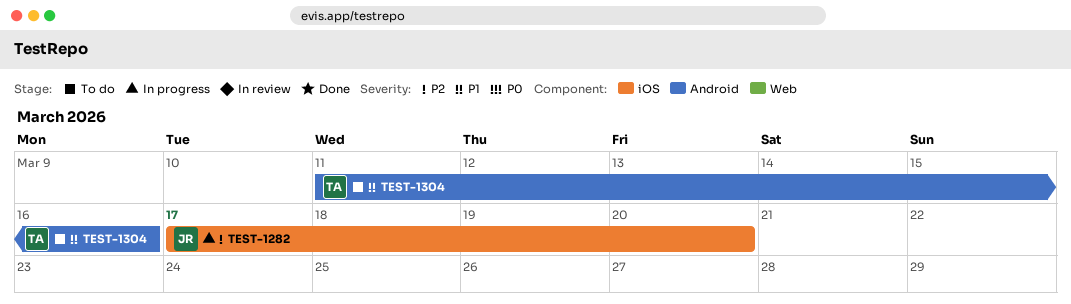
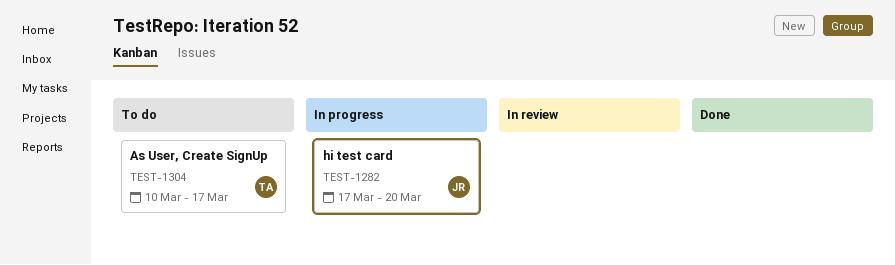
TEST-1304, start: Mar 11 -> Mar 10
TEST-1304, due: Mar 16 -> Mar 17

